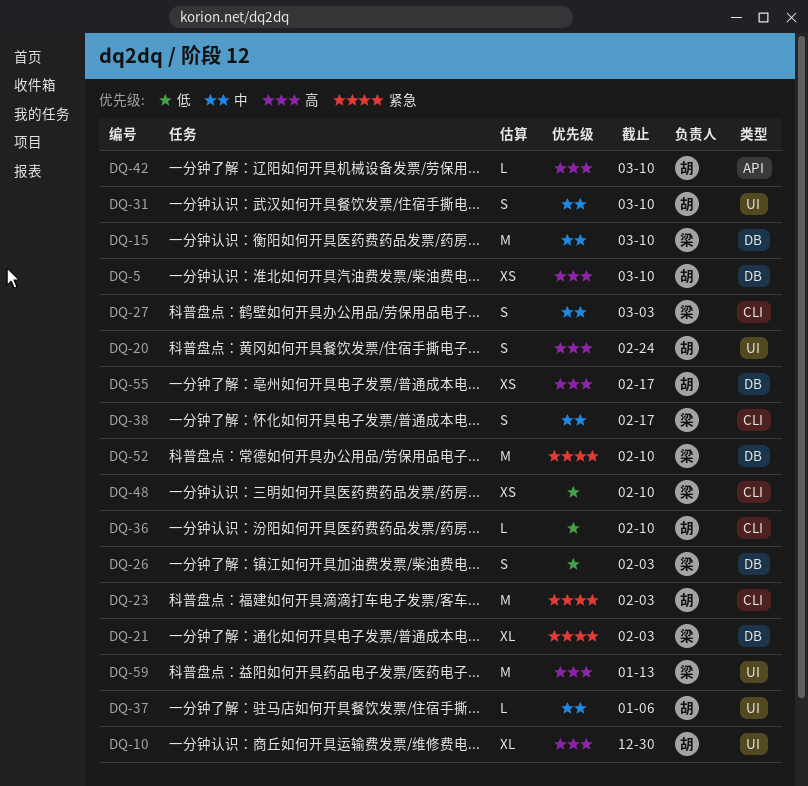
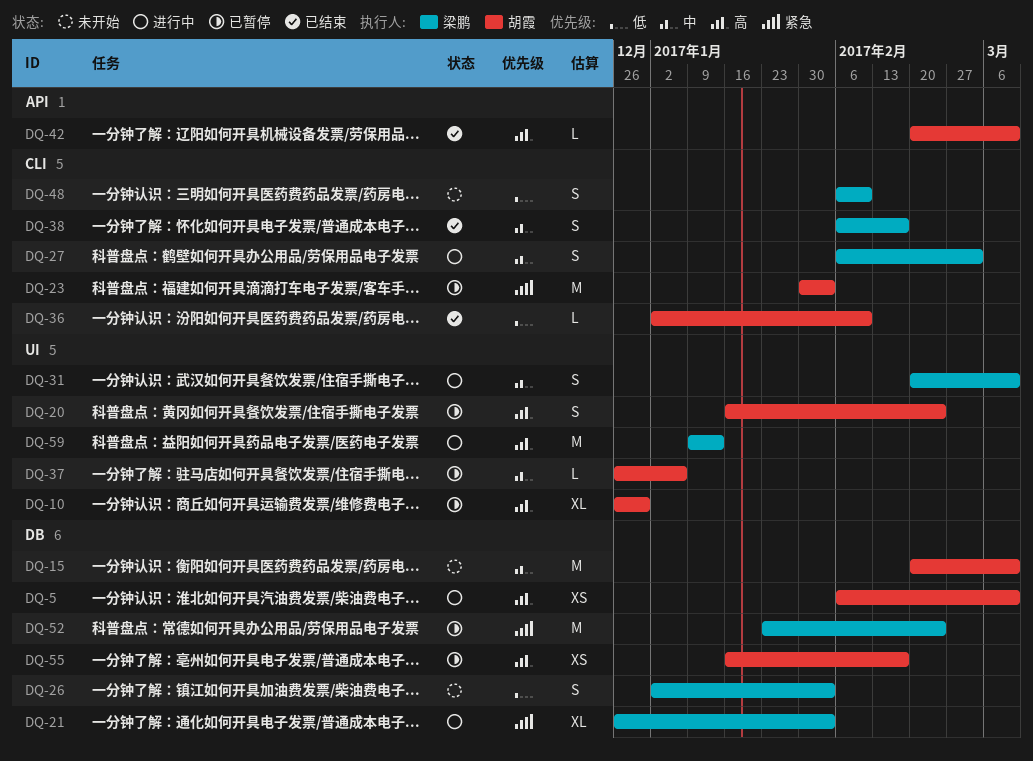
DQ-15, owner: 梁鹏 -> 胡霞
DQ-31, owner: 胡霞 -> 梁鹏
DQ-48, estimate: XS -> S
DQ-52, due: Feb 10 -> Feb 24

